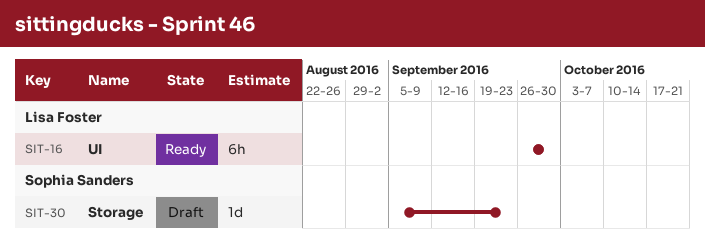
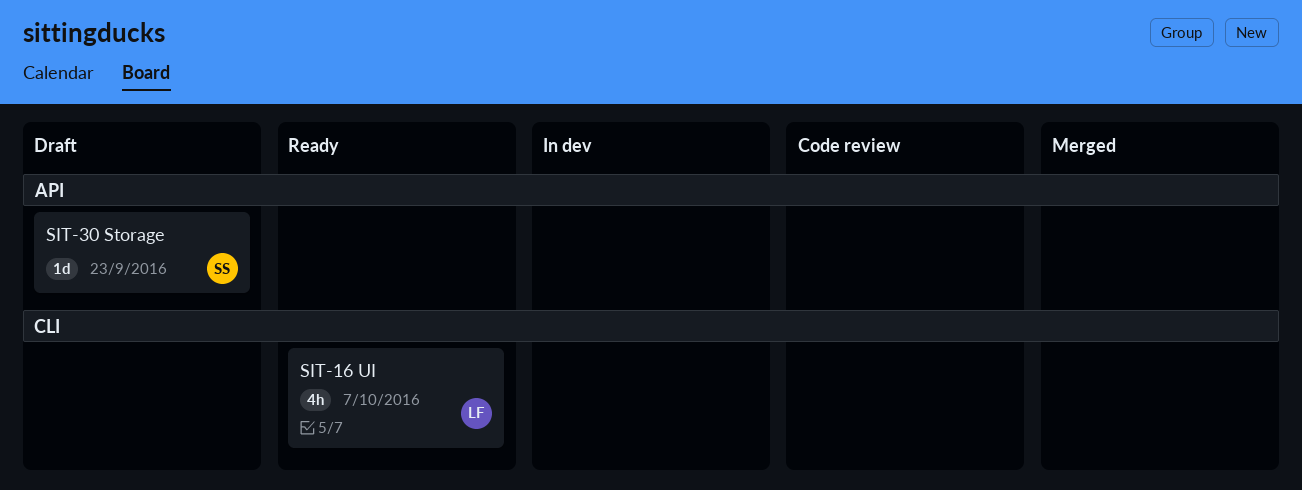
SIT-16, estimate: 6h -> 4h
SIT-16, due: Sep 30 -> Oct 7

